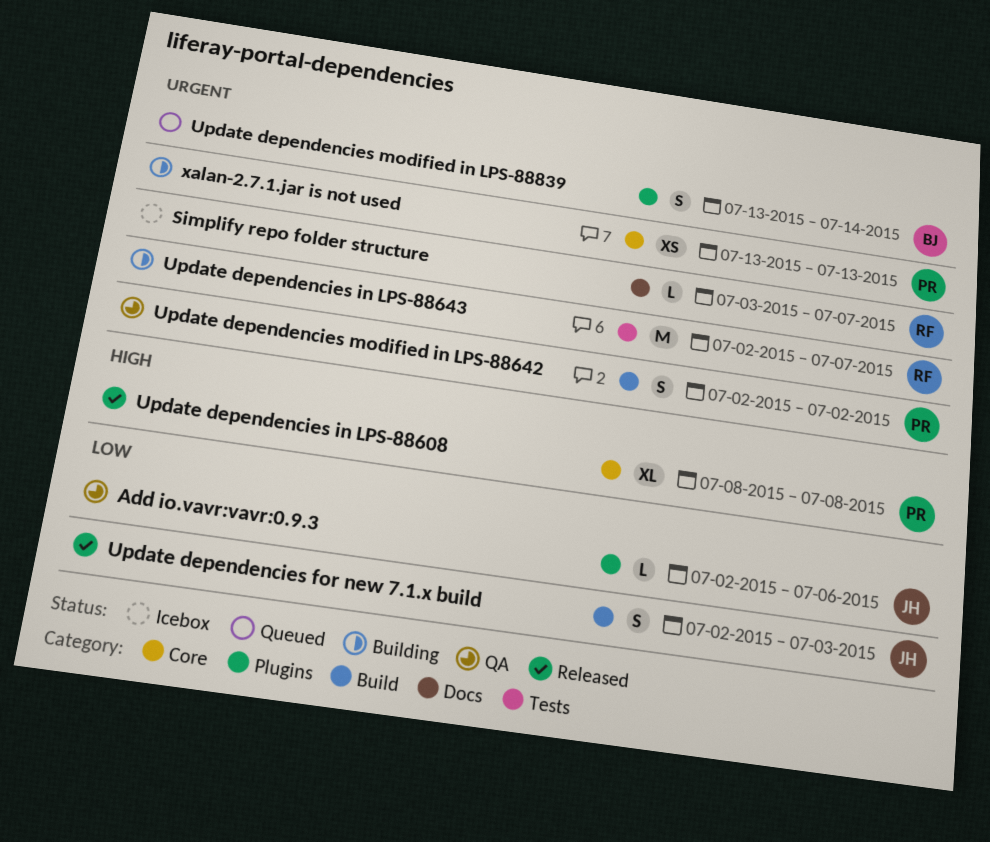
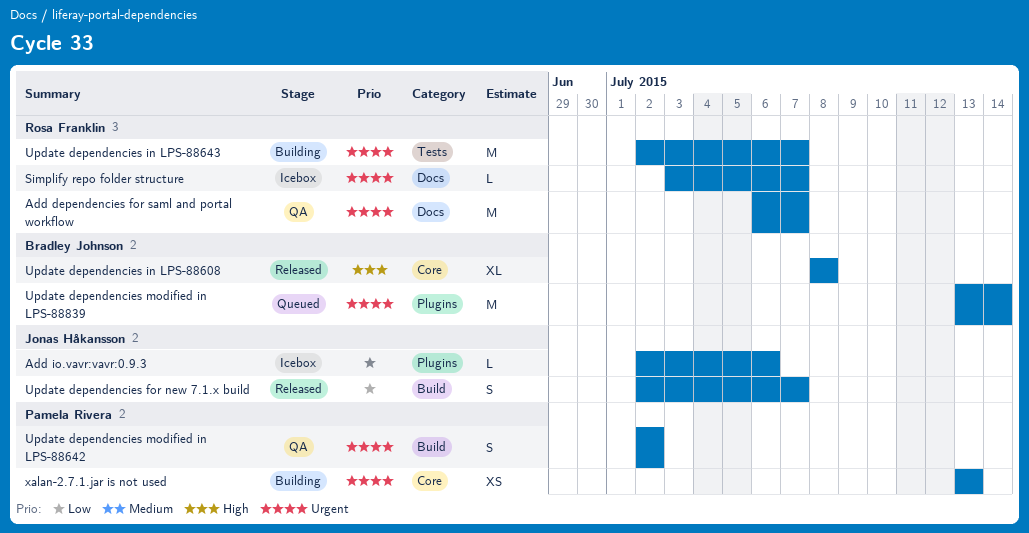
Add dependencies for saml and portal workflow: none -> present
Add io.vavr:vavr:0.9.3, status: QA -> Icebox
Update dependencies for new 7.1.x build, due: Jul 3 -> Jul 7
Update dependencies in LPS-88608, owner: Pamela Rivera -> Bradley Johnson
Update dependencies modified in LPS-88839, estimate: S -> M

